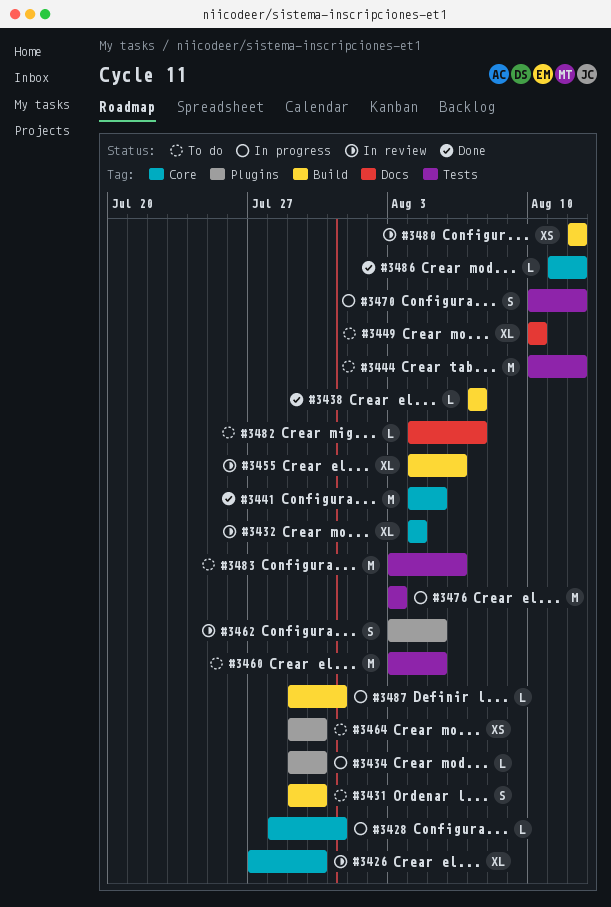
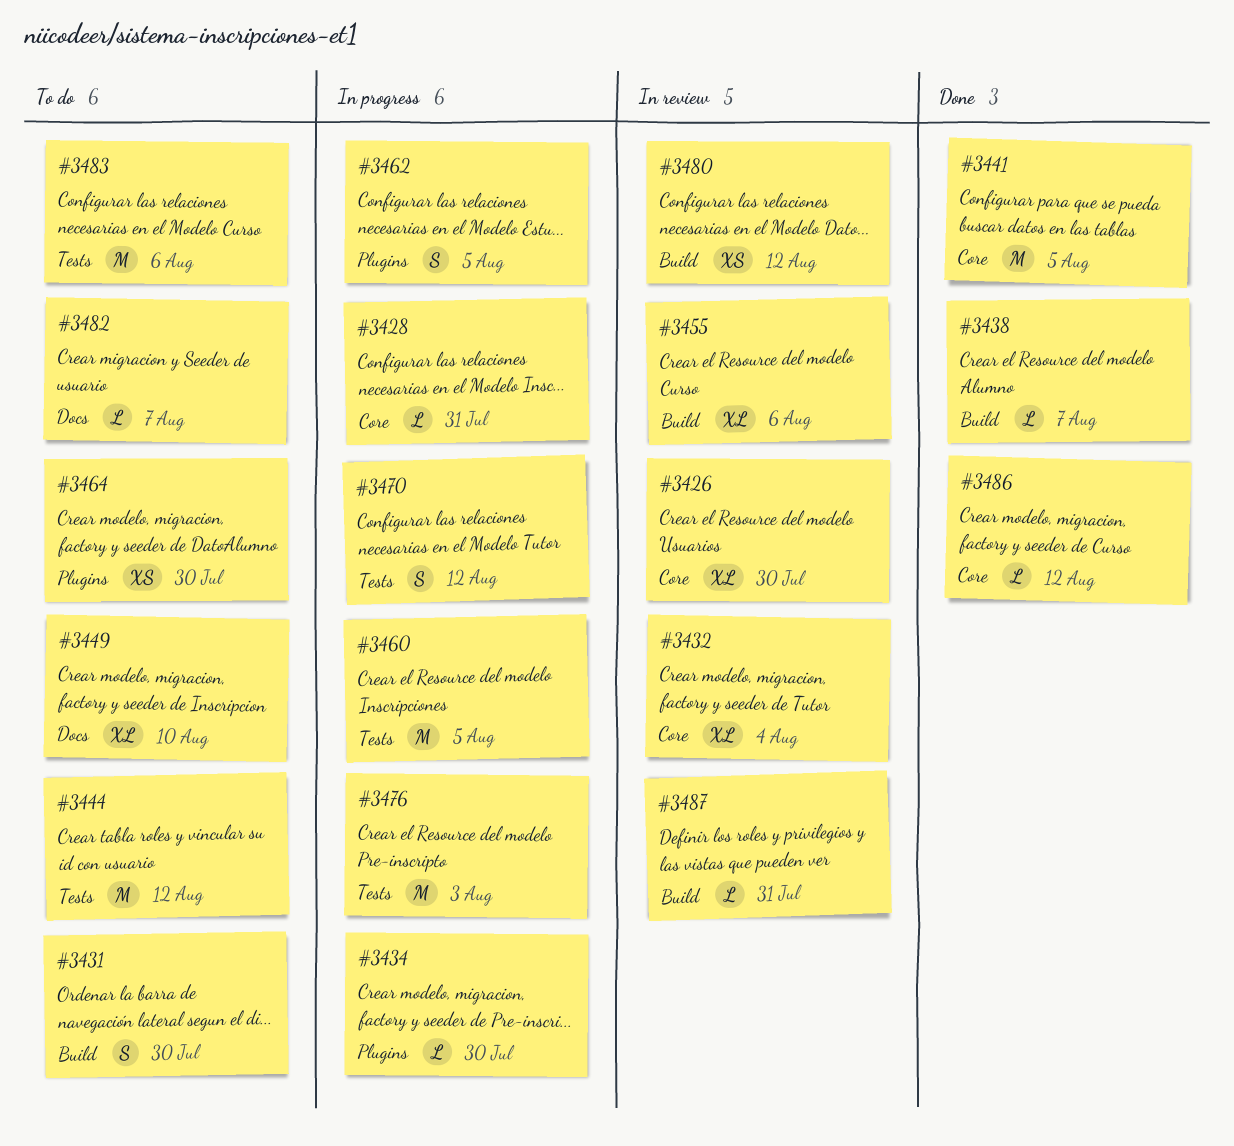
#3460, status: To do -> In progress
#3462, status: In review -> In progress
#3487, status: In progress -> In review

